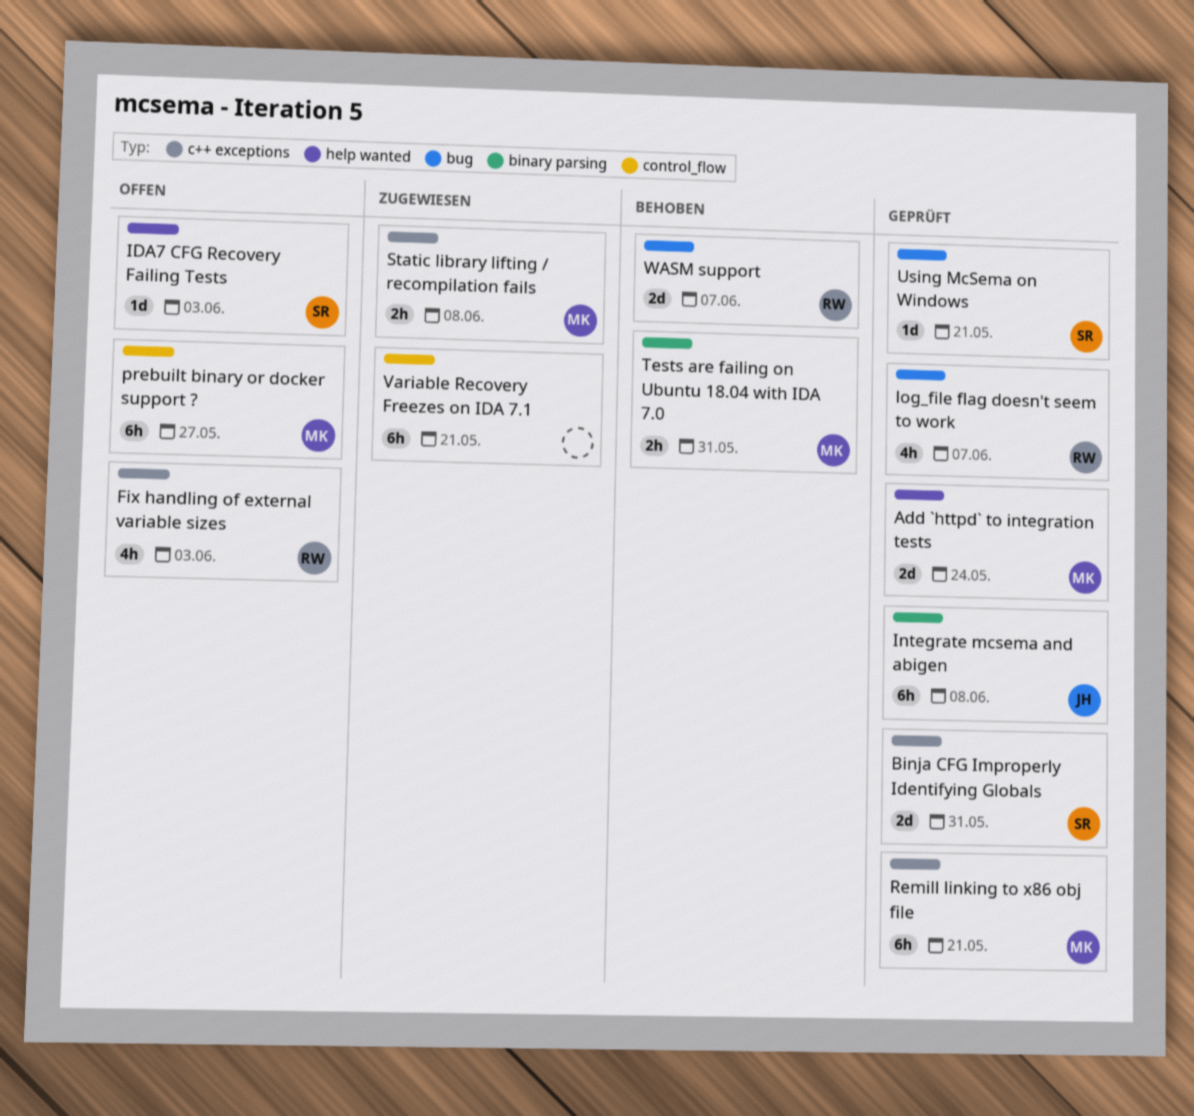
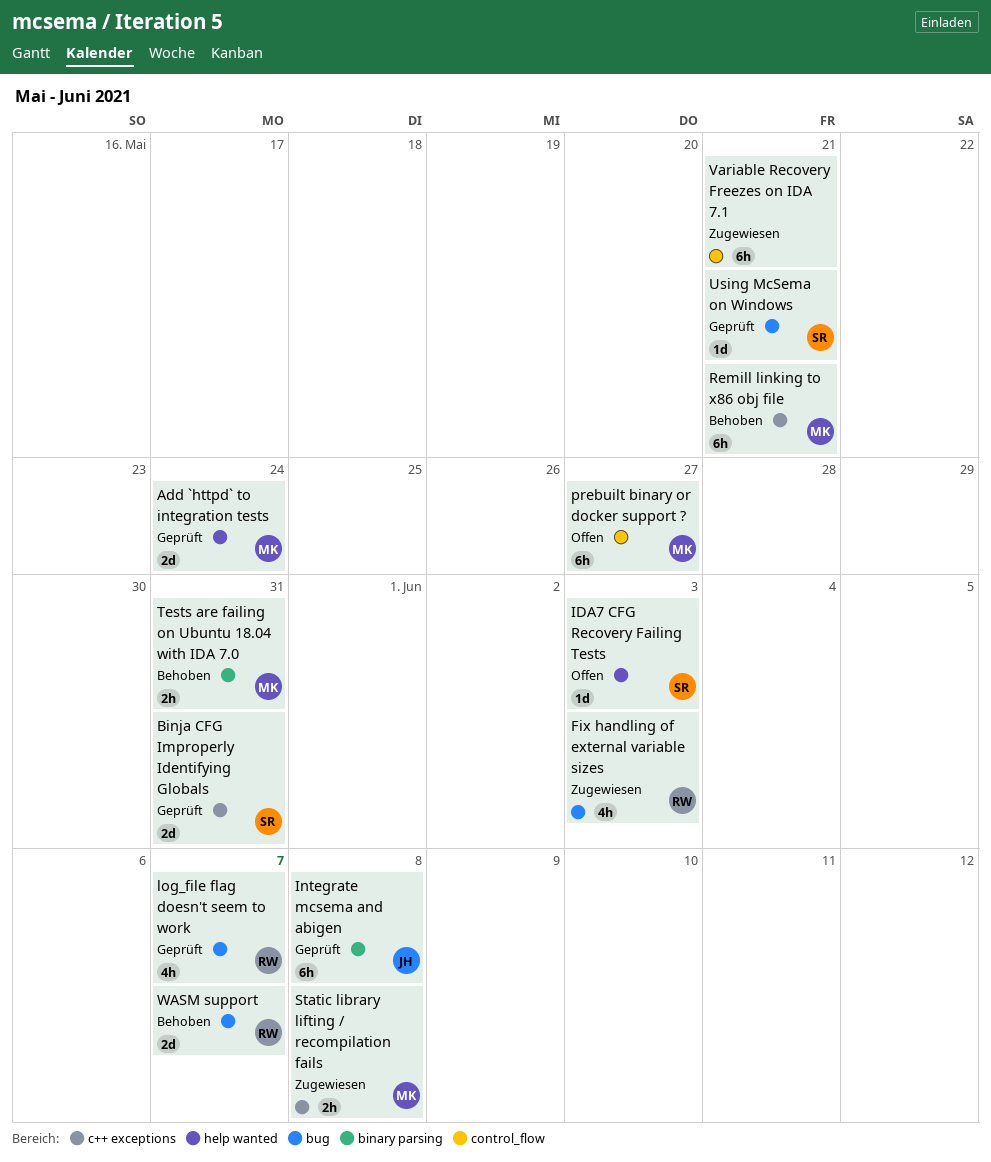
Fix handling of external variable sizes, status: Offen -> Zugewiesen
Fix handling of external variable sizes, label: c++ exceptions -> bug
Remill linking to x86 obj file, status: Geprüft -> Behoben

